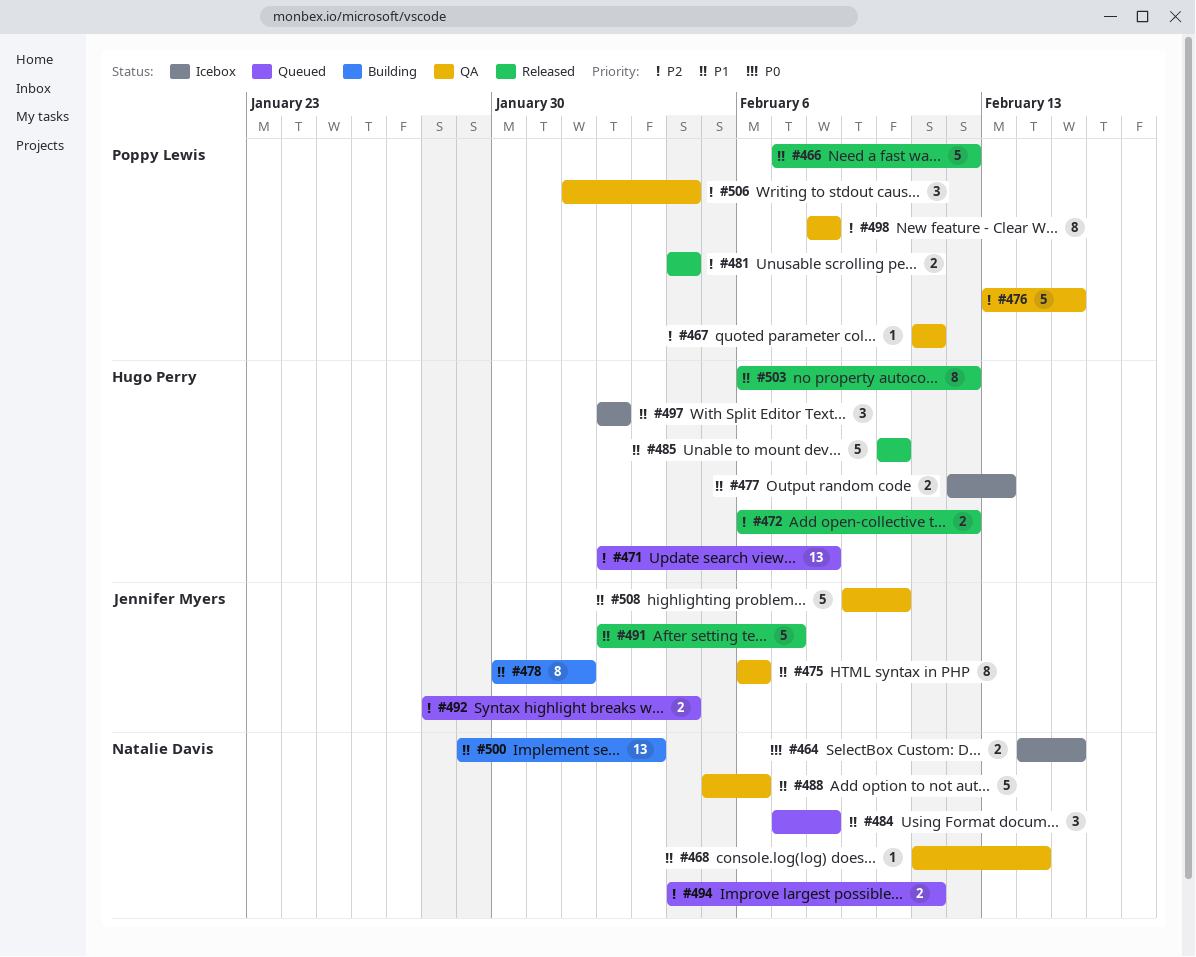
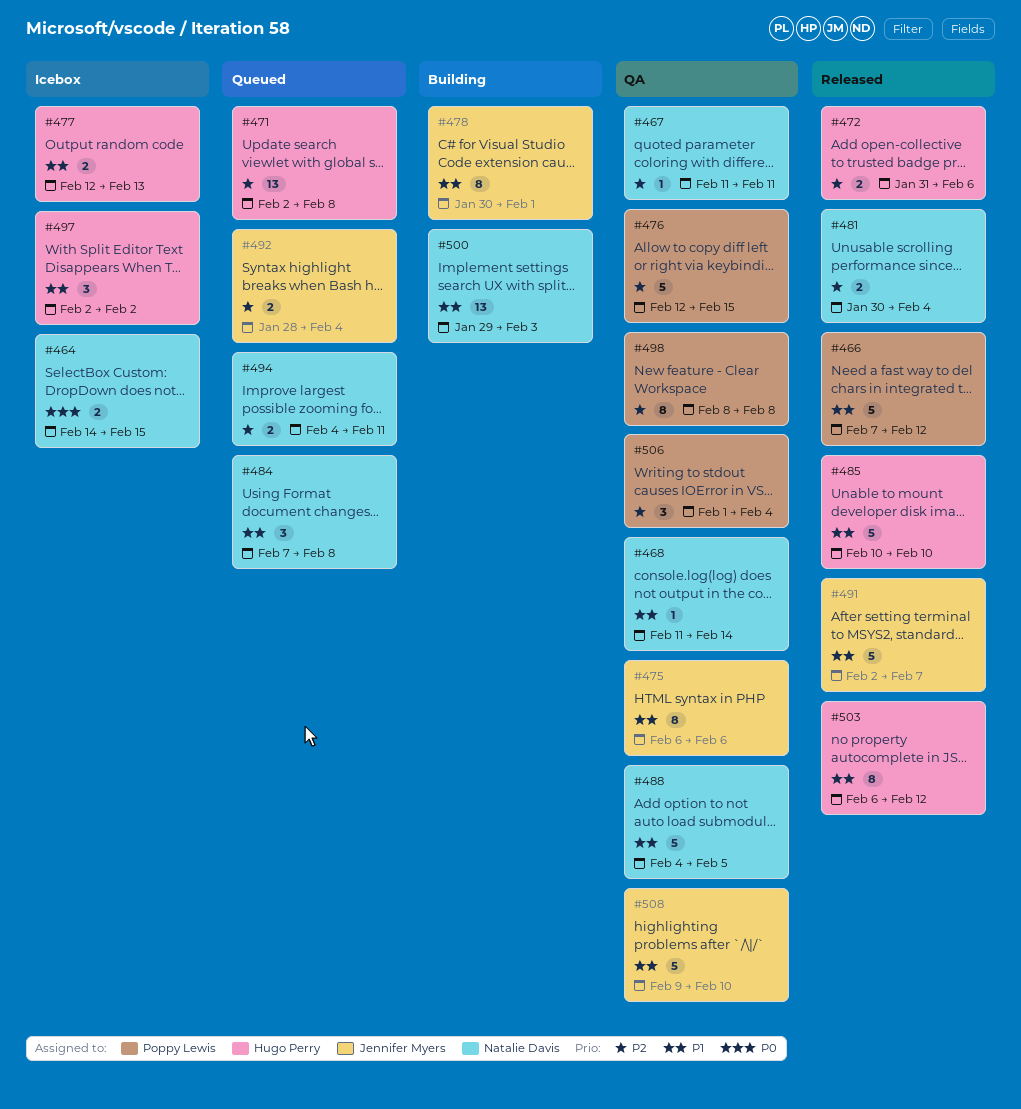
#467, owner: Poppy Lewis -> Natalie Davis
#472, start: Feb 6 -> Jan 31
#472, due: Feb 12 -> Feb 6
#476, start: Feb 13 -> Feb 12
#481, owner: Poppy Lewis -> Natalie Davis
#481, start: Feb 4 -> Jan 30
#488, start: Feb 5 -> Feb 4
#488, due: Feb 6 -> Feb 5

